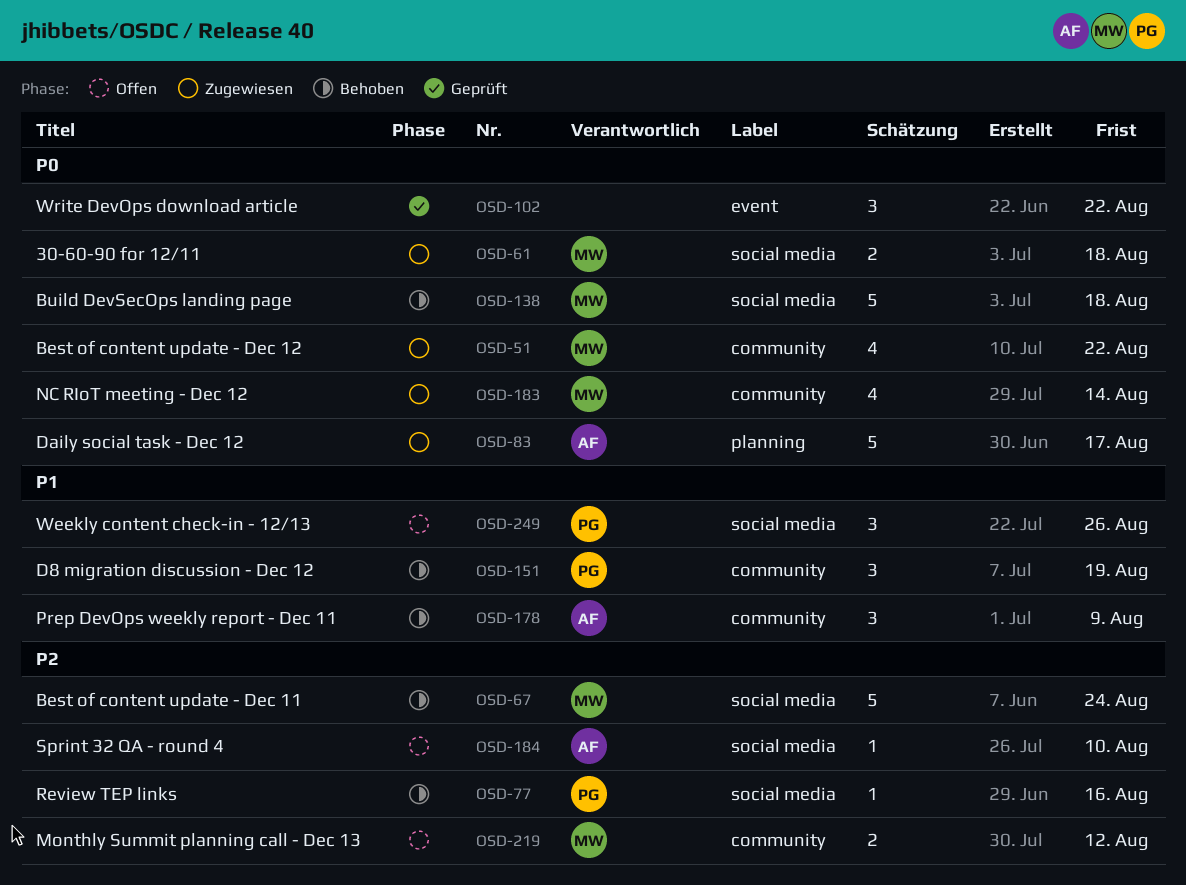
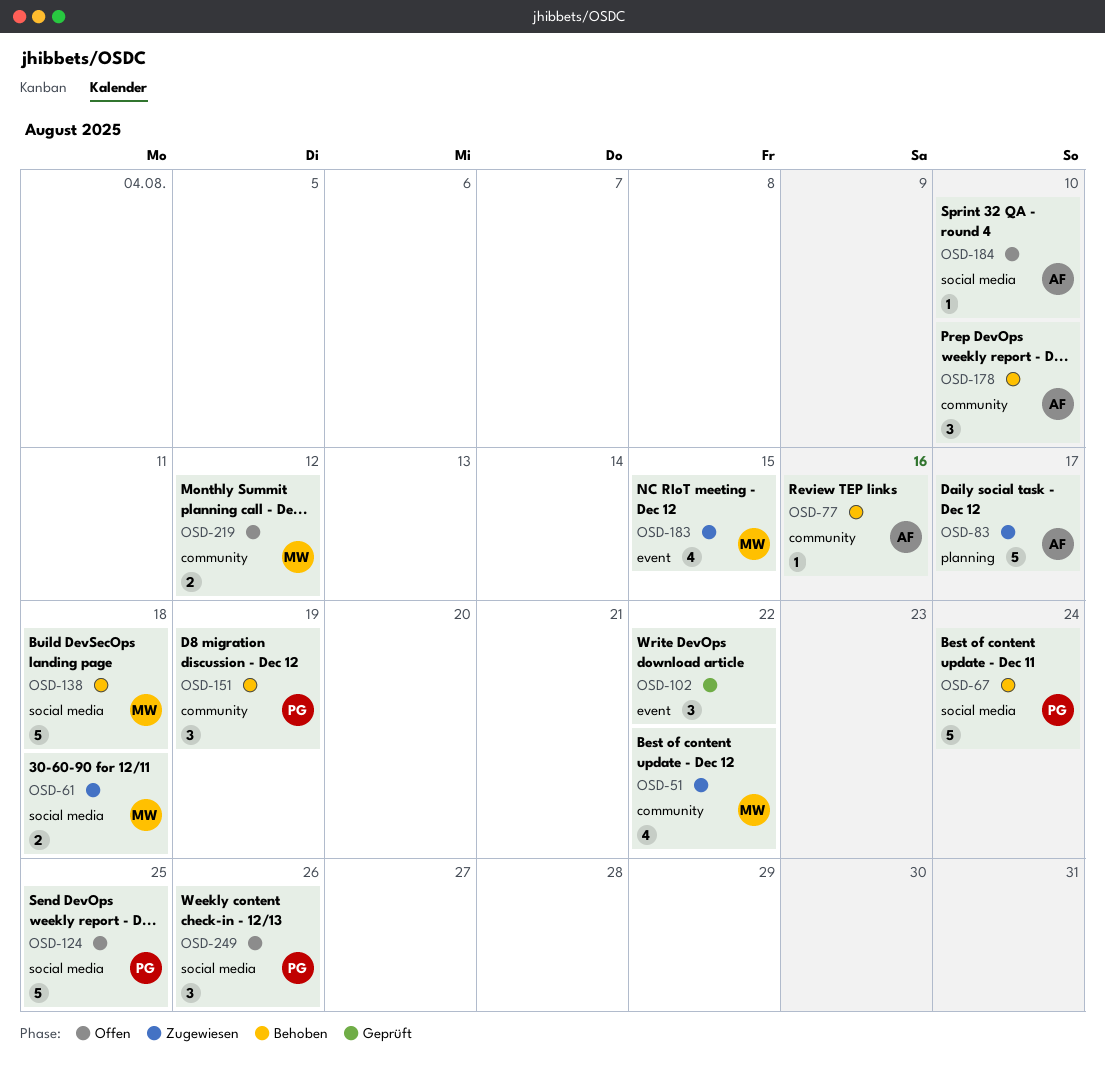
OSD-67, owner: MW -> PG
OSD-77, owner: PG -> AF
OSD-77, label: social media -> community
OSD-124: none -> present
OSD-178, due: Aug 9 -> Aug 10
OSD-183, label: community -> event
OSD-183, due: Aug 14 -> Aug 15

